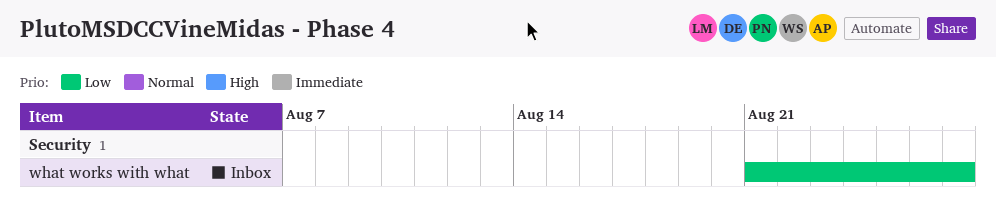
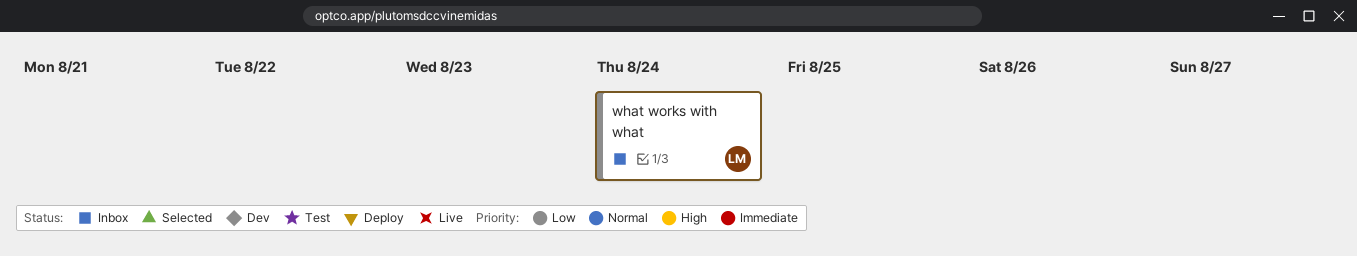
what works with what, due: Aug 27 -> Aug 24

